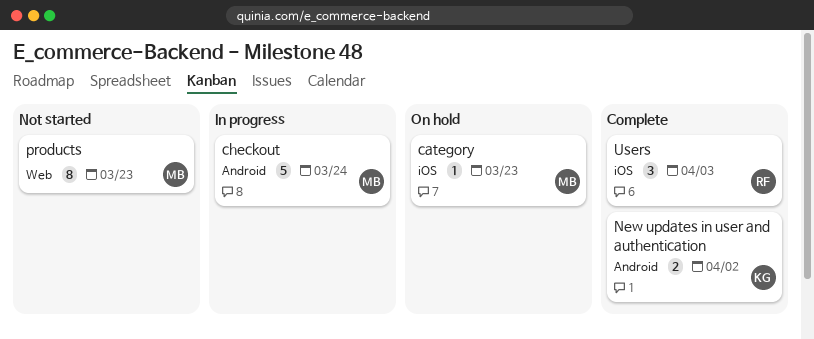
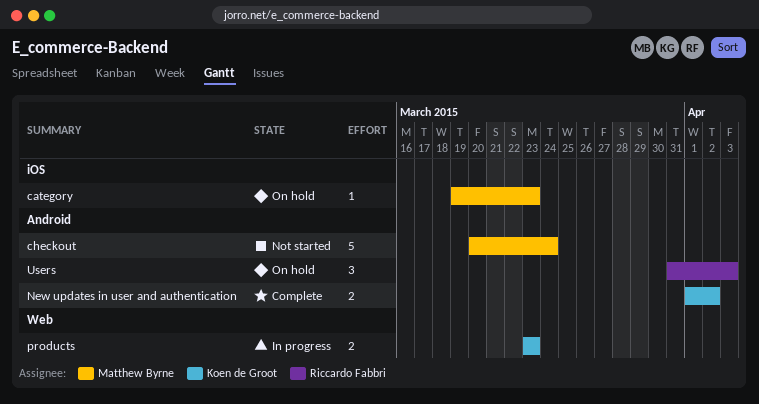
checkout, status: In progress -> Not started
products, status: Not started -> In progress
products, owner: Matthew Byrne -> Koen de Groot
products, estimate: 8 -> 2
Users, status: Complete -> On hold
Users, label: iOS -> Android

